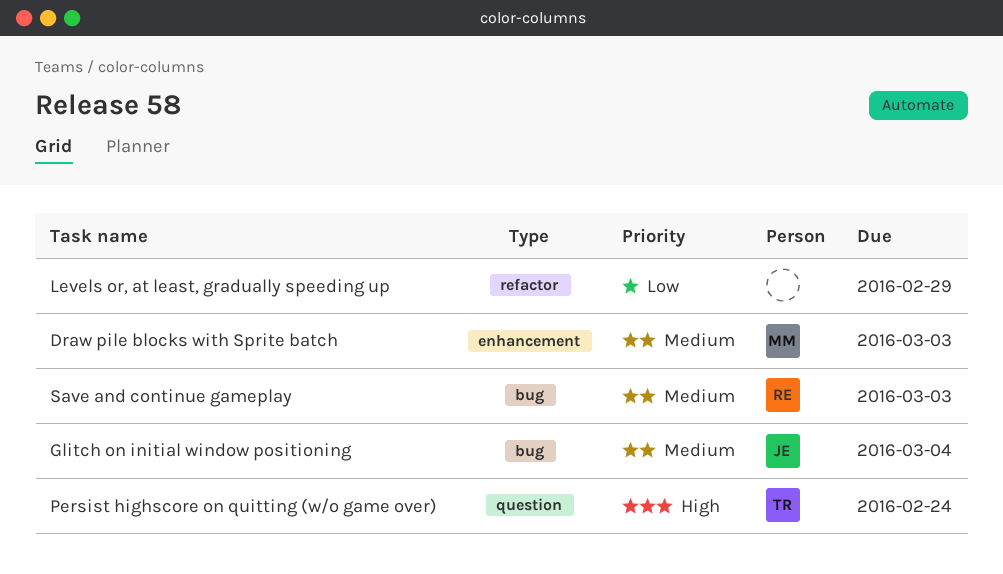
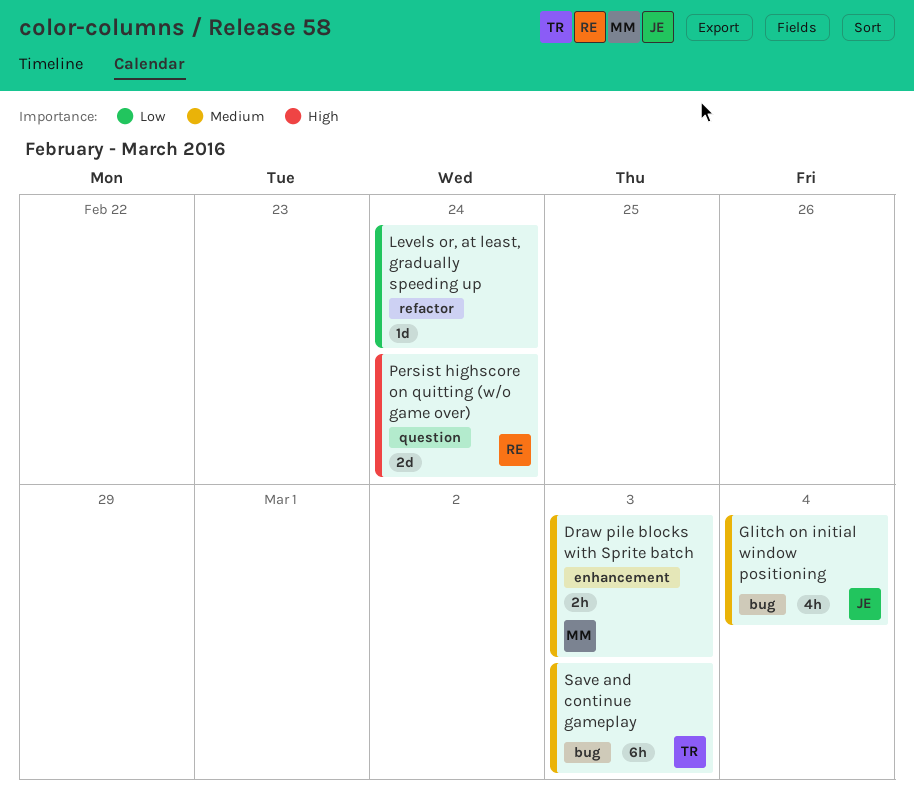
Levels or, at least, gradually speeding up, due: Feb 29 -> Feb 24
Persist highscore on quitting (w/o game over), owner: TR -> RE
Save and continue gameplay, owner: RE -> TR

